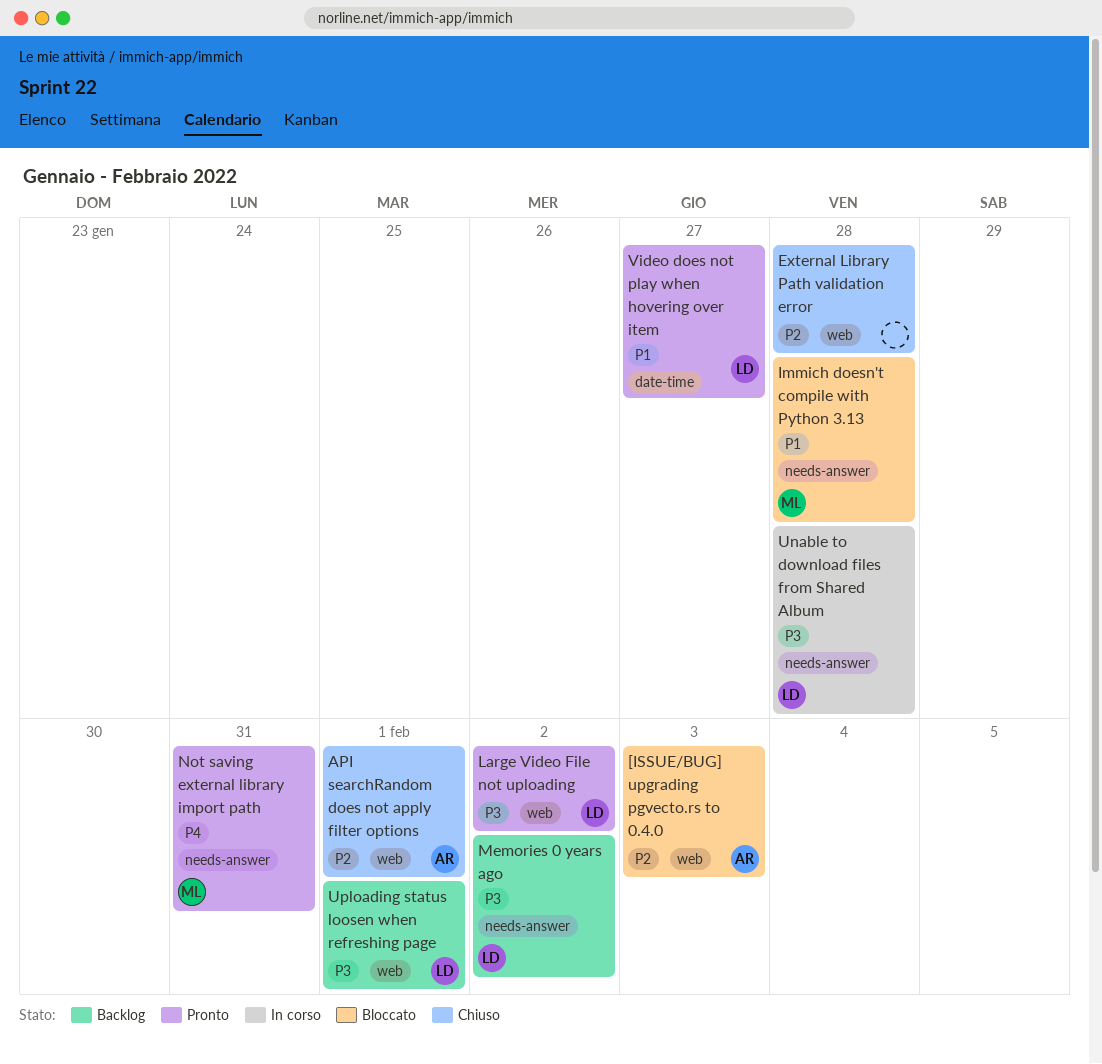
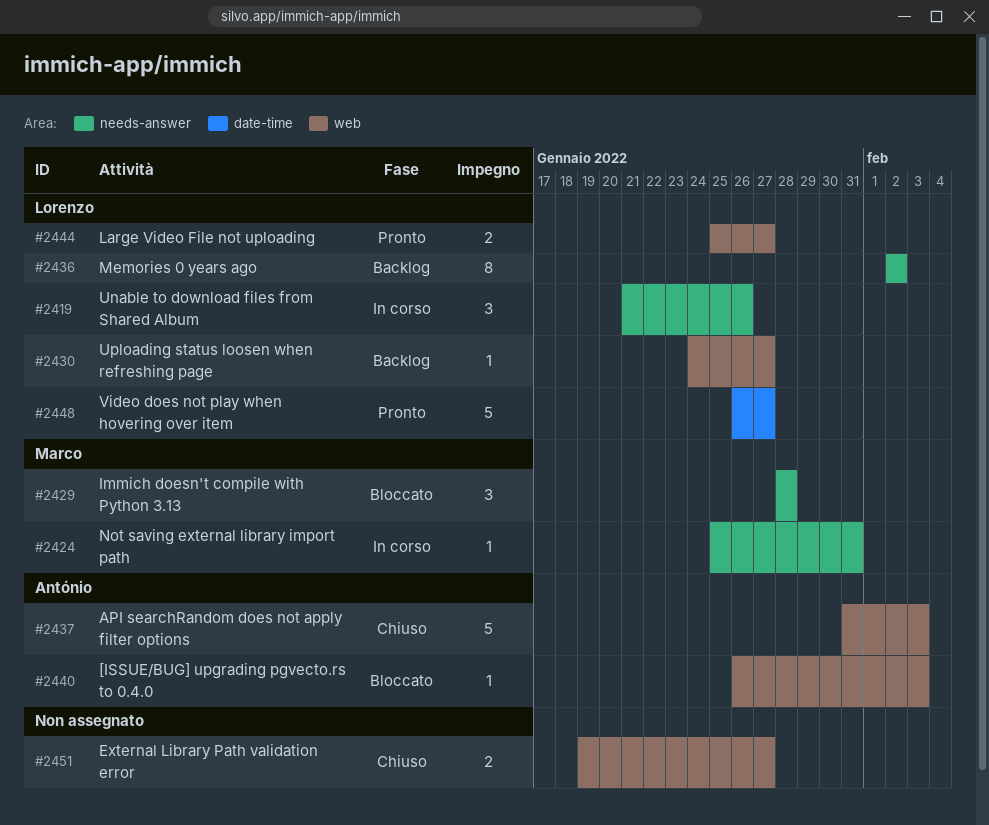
API searchRandom does not apply filter options, due: Feb 1 -> Feb 3
External Library Path validation error, due: Jan 28 -> Jan 27
Large Video File not uploading, due: Feb 2 -> Jan 27
Not saving external library import path, status: Pronto -> In corso
Unable to download files from Shared Album, due: Jan 28 -> Jan 26
Uploading status loosen when refreshing page, due: Feb 1 -> Jan 27

